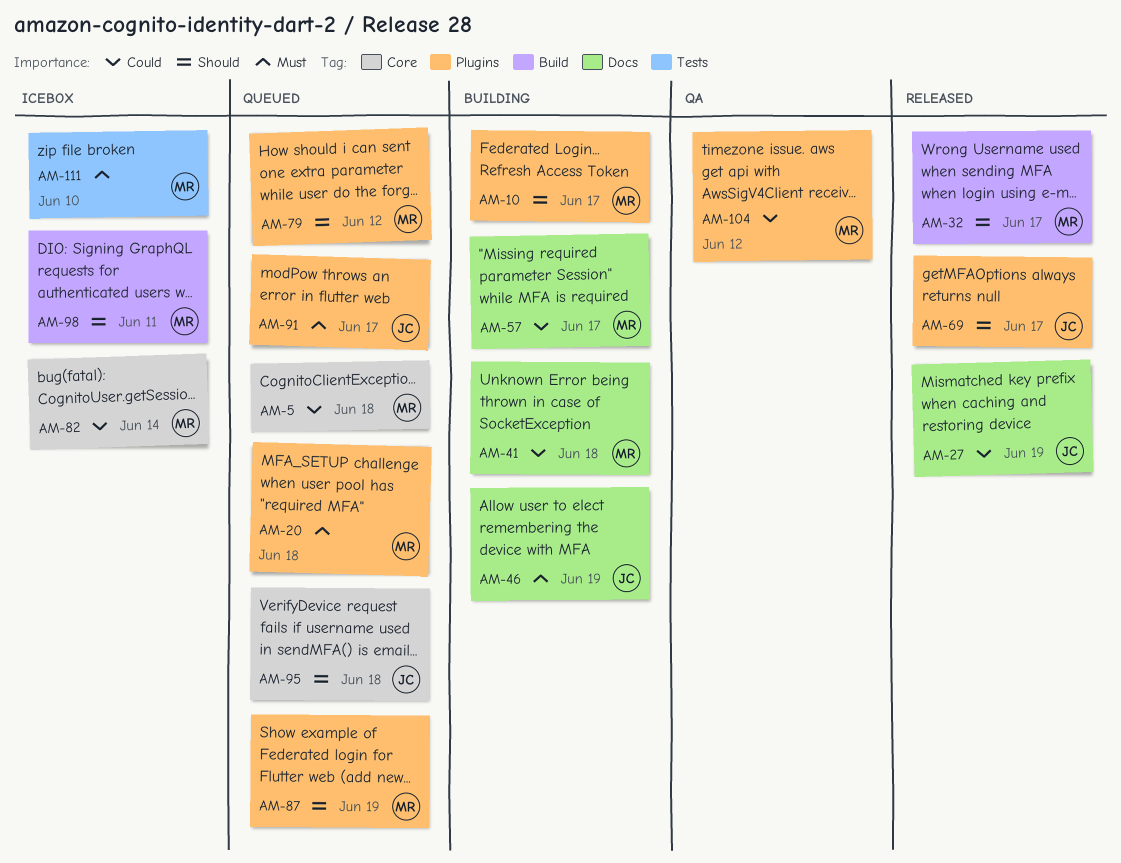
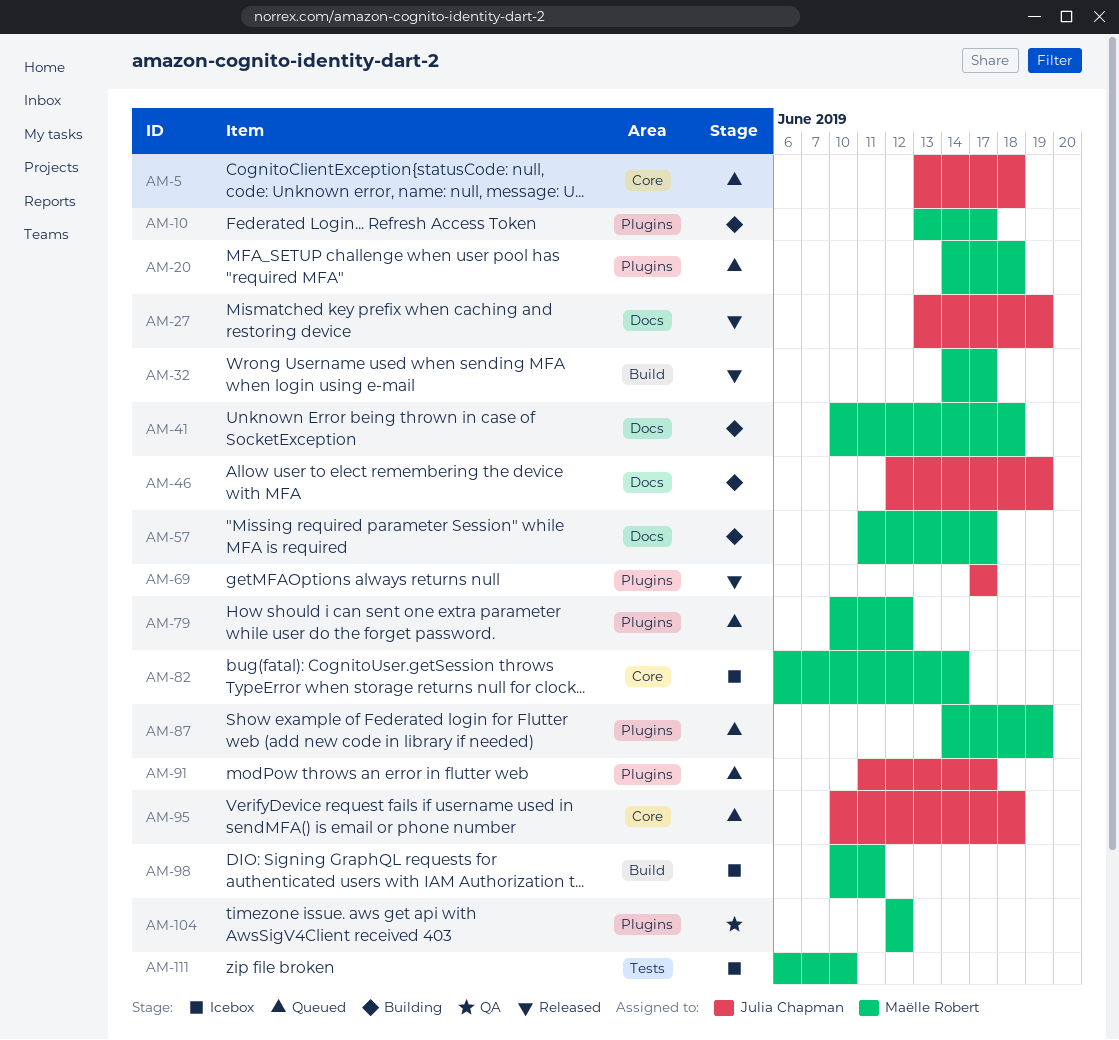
AM-5, owner: Maëlle Robert -> Julia Chapman

